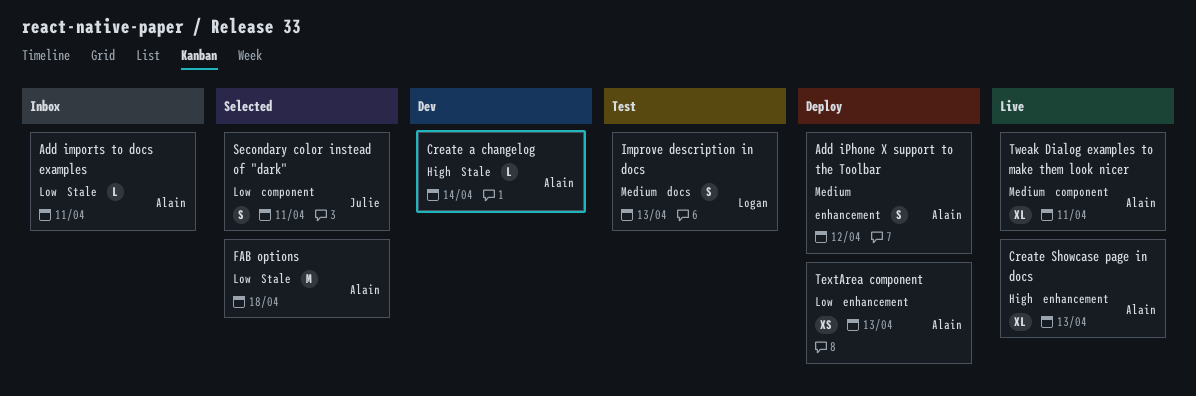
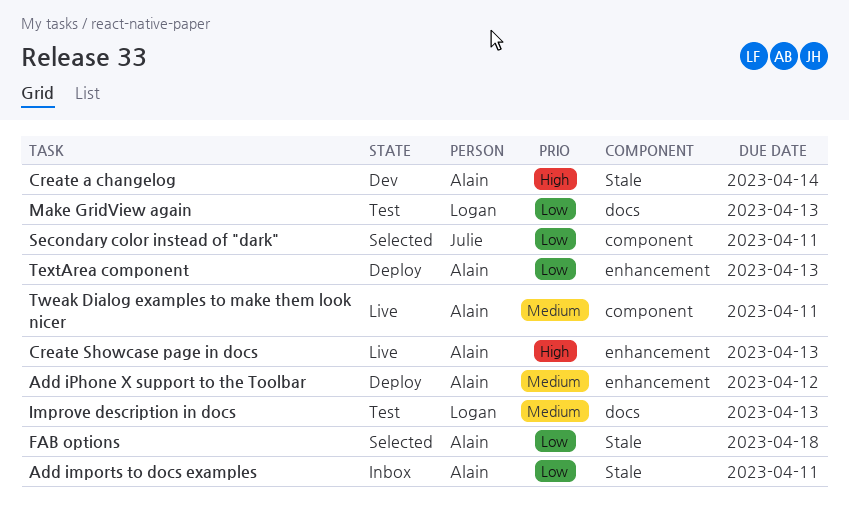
Make GridView again: none -> present

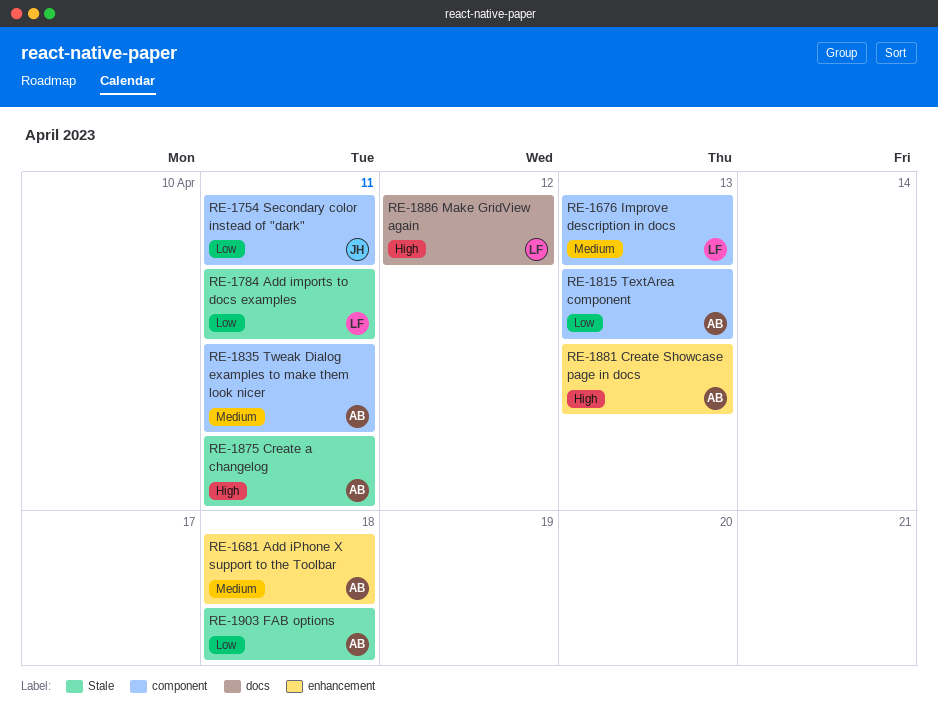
Add imports to docs examples, owner: Alain -> Logan
Add iPhone X support to the Toolbar, due: Apr 12 -> Apr 18
Create a changelog, due: Apr 14 -> Apr 11
Improve description in docs, label: docs -> component
Make GridView again, priority: Low -> High
Make GridView again, due: Apr 13 -> Apr 12
TextArea component, label: enhancement -> component

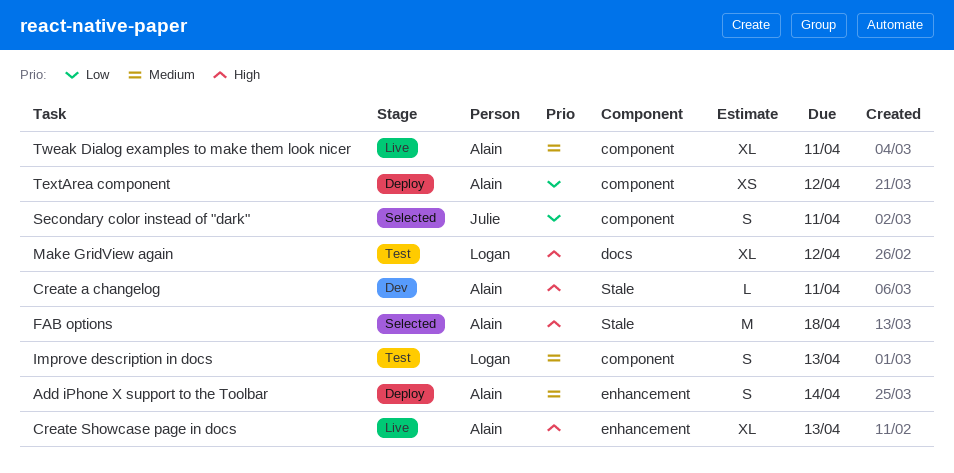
Add imports to docs examples: present -> none
Add iPhone X support to the Toolbar, due: Apr 18 -> Apr 14
FAB options, priority: Low -> High
TextArea component, due: Apr 13 -> Apr 12

